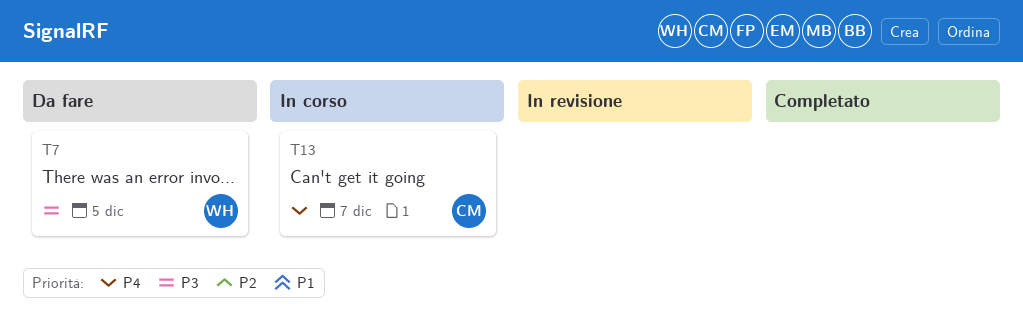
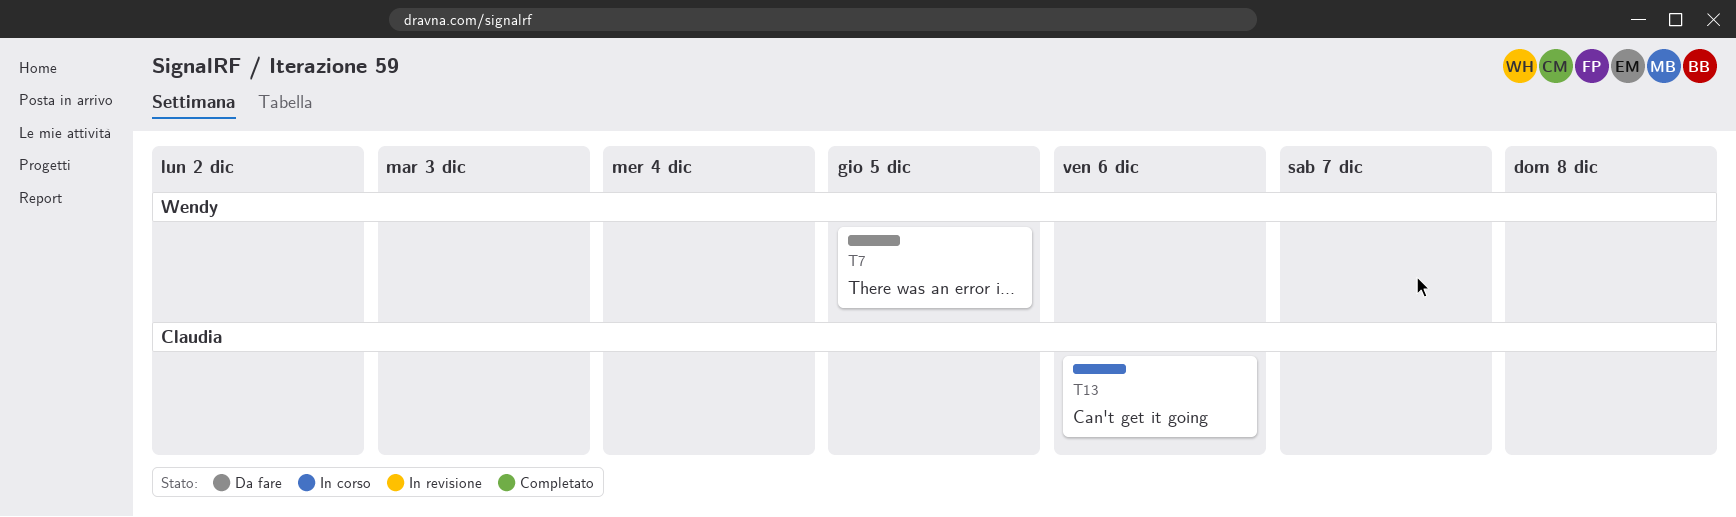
T13, due: Dec 7 -> Dec 6

